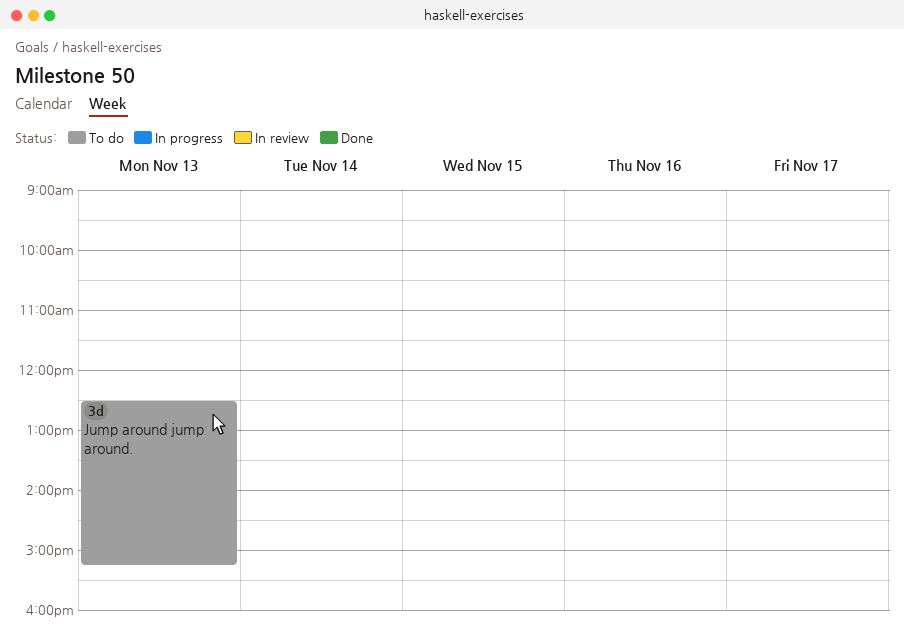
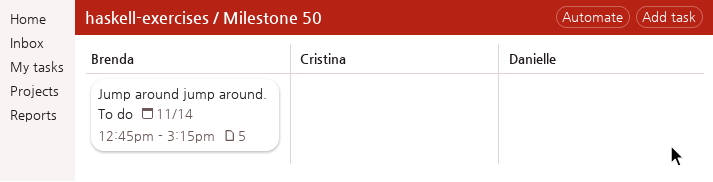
Jump around jump around., day: Nov 13 -> Nov 14
Jump around jump around., begins: 12:30 -> 12:45

